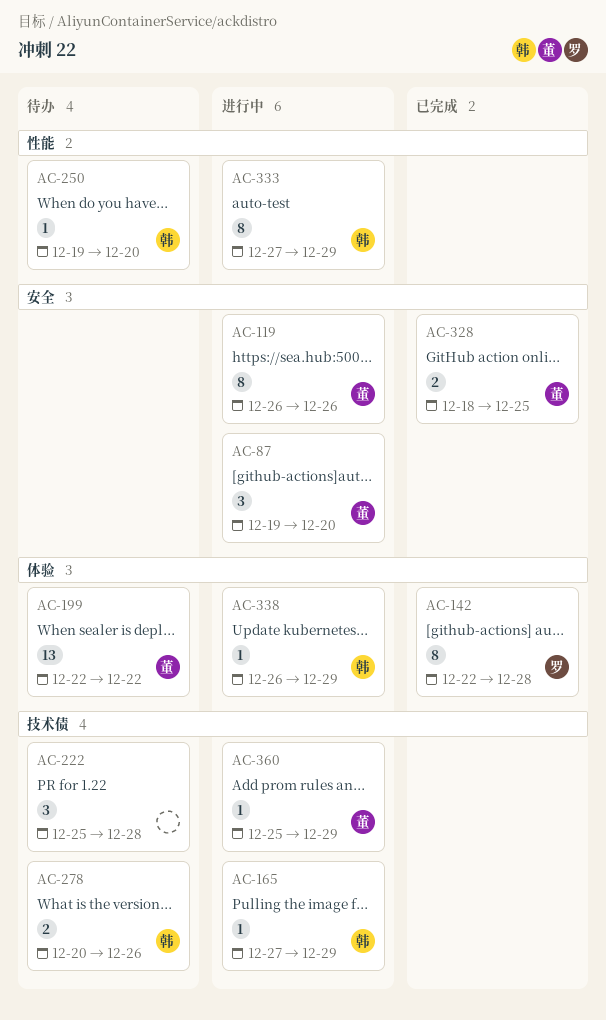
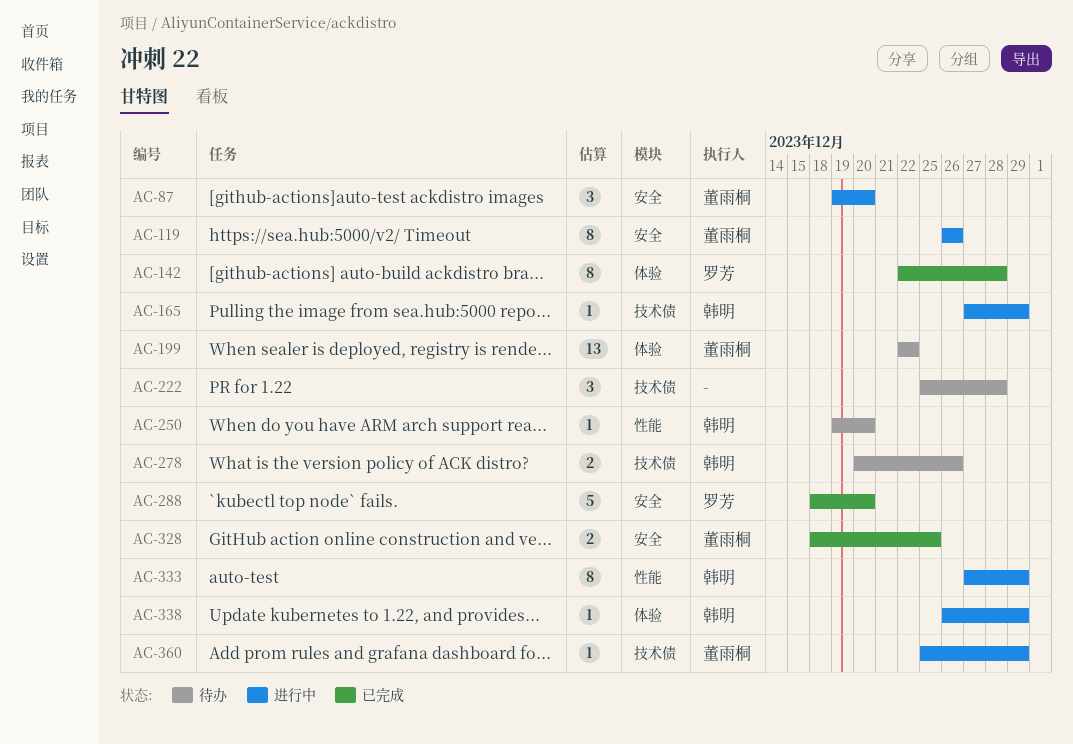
AC-288: none -> present

